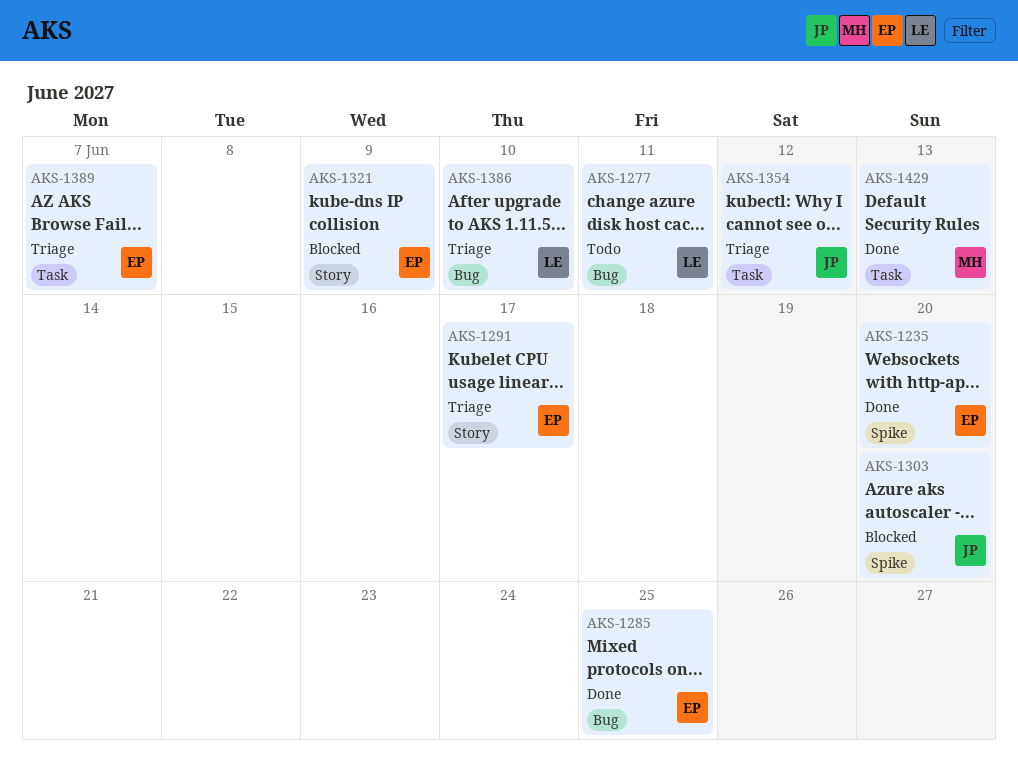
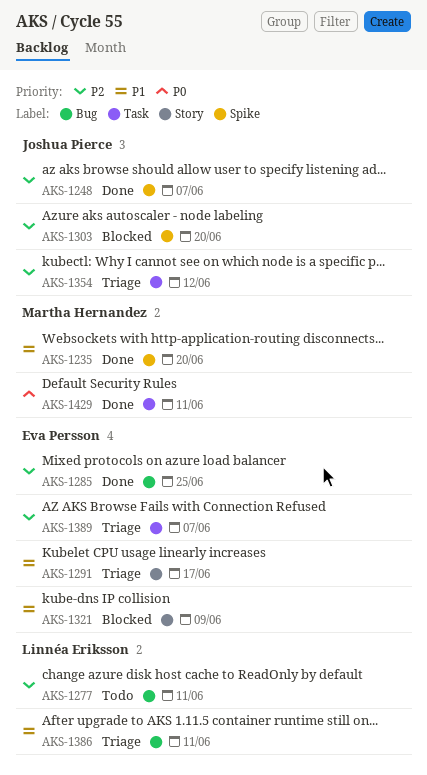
AKS-1235, owner: Eva Persson -> Martha Hernandez
AKS-1248: none -> present
AKS-1386, due: Jun 10 -> Jun 11
AKS-1429, due: Jun 13 -> Jun 11

